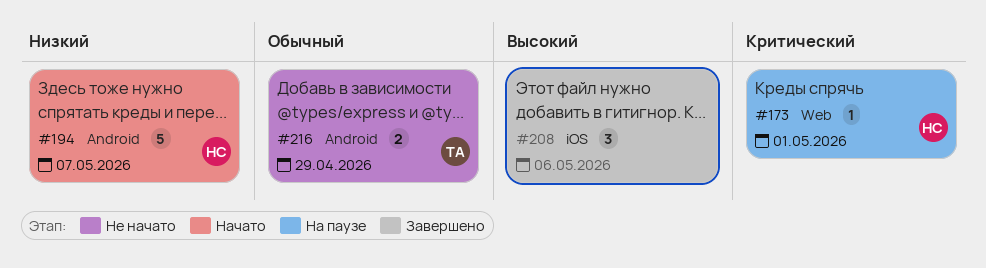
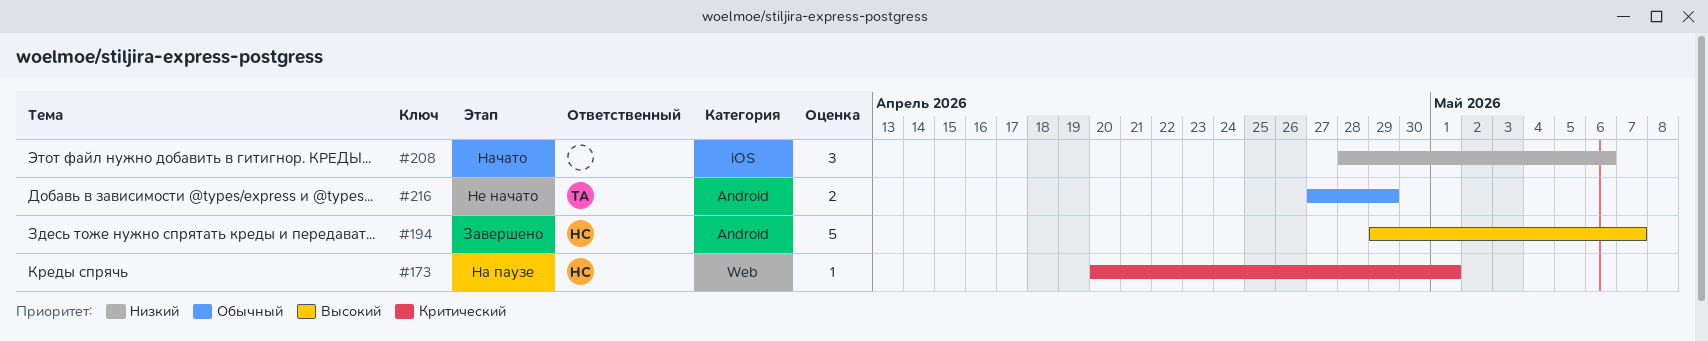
#194, status: Начато -> Завершено
#194, priority: Низкий -> Высокий
#208, status: Завершено -> Начато
#208, priority: Высокий -> Низкий

